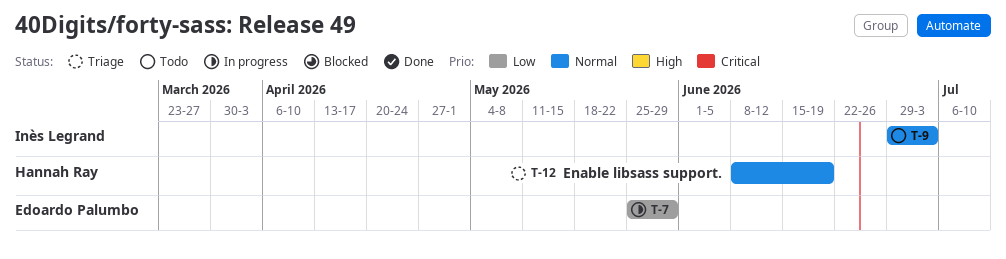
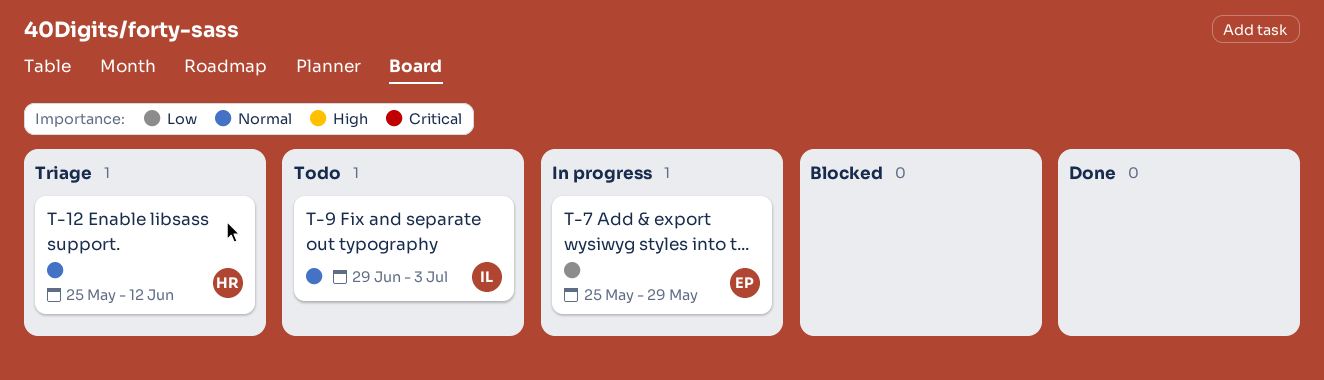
T-12, start: Jun 8 -> May 25
T-12, due: Jun 19 -> Jun 12

